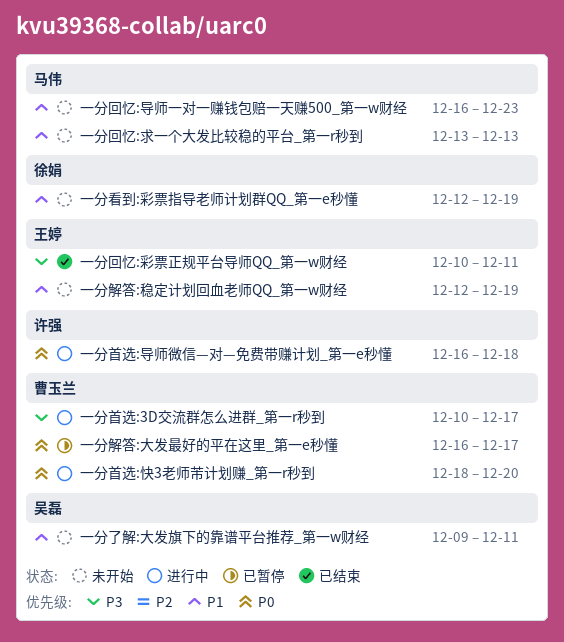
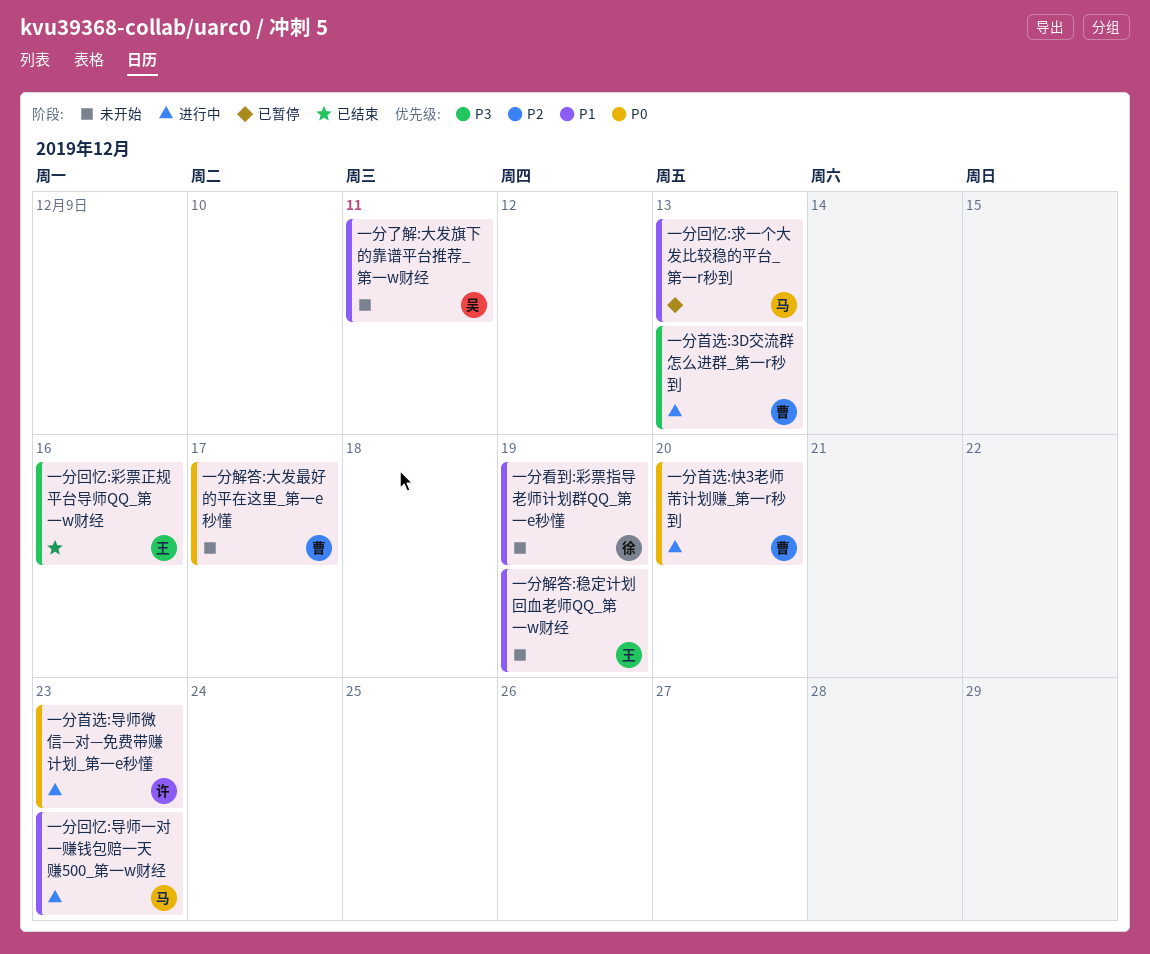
一分回忆:导师一对一赚钱包赔一天赚500_第一w财经, status: 未开始 -> 进行中
一分回忆:彩票正规平台导师QQ_第一w财经, due: Dec 11 -> Dec 16
一分回忆:求一个大发比较稳的平台_第一r秒到, status: 未开始 -> 已暂停
一分解答:大发最好的平在这里_第一e秒懂, status: 已暂停 -> 未开始
一分首选:3D交流群怎么进群_第一r秒到, due: Dec 17 -> Dec 13
一分首选:导师微信—对—免费带赚计划_第一e秒懂, due: Dec 18 -> Dec 23

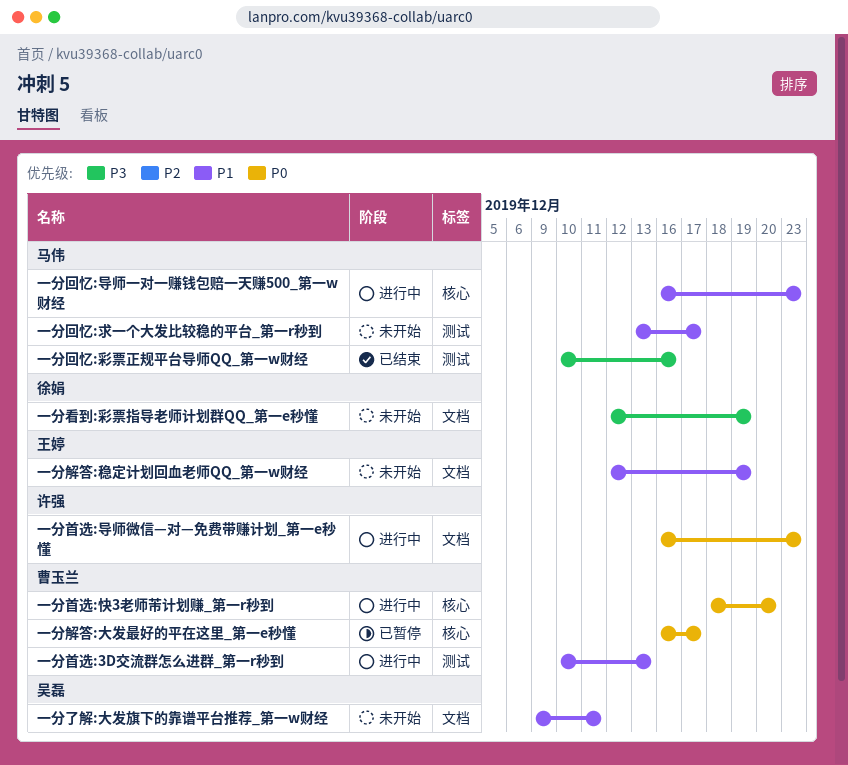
一分回忆:彩票正规平台导师QQ_第一w财经, owner: 王婷 -> 马伟
一分回忆:求一个大发比较稳的平台_第一r秒到, status: 已暂停 -> 未开始
一分回忆:求一个大发比较稳的平台_第一r秒到, due: Dec 13 -> Dec 17
一分看到:彩票指导老师计划群QQ_第一e秒懂, priority: P1 -> P3
一分解答:大发最好的平在这里_第一e秒懂, status: 未开始 -> 已暂停
一分首选:3D交流群怎么进群_第一r秒到, priority: P3 -> P1

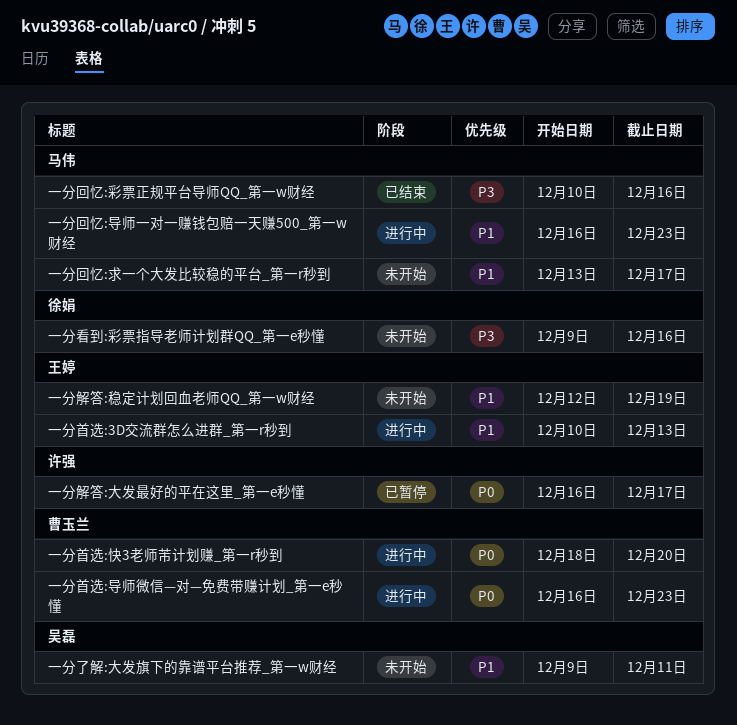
一分看到:彩票指导老师计划群QQ_第一e秒懂, start: Dec 12 -> Dec 9
一分看到:彩票指导老师计划群QQ_第一e秒懂, due: Dec 19 -> Dec 16
一分解答:大发最好的平在这里_第一e秒懂, owner: 曹玉兰 -> 许强
一分首选:3D交流群怎么进群_第一r秒到, owner: 曹玉兰 -> 王婷
一分首选:导师微信—对—免费带赚计划_第一e秒懂, owner: 许强 -> 曹玉兰

